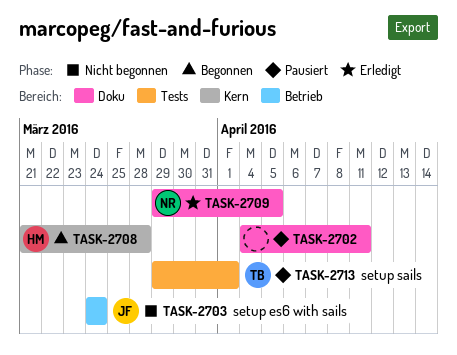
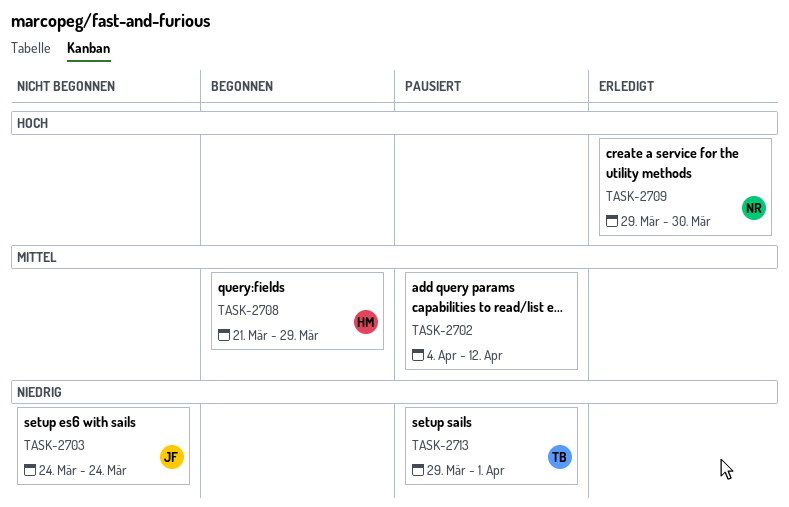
TASK-2702, due: Apr 11 -> Apr 12
TASK-2708, due: Mar 28 -> Mar 29
TASK-2709, due: Apr 5 -> Mar 30

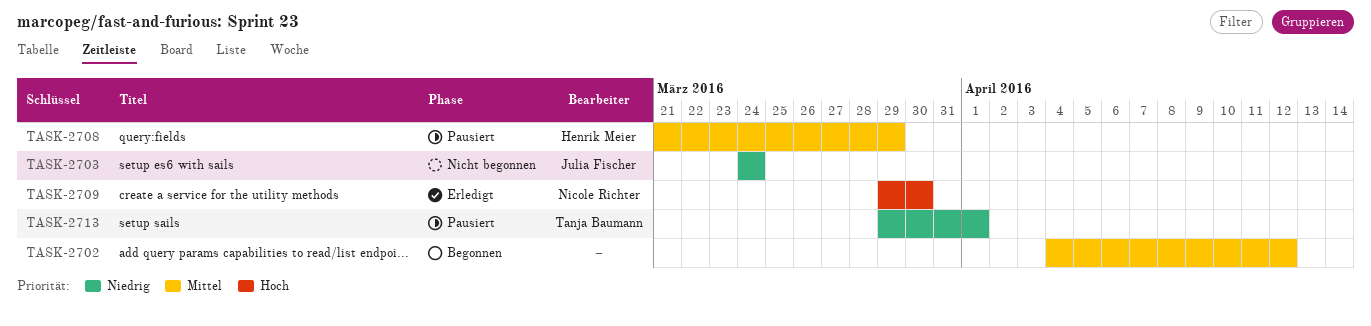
TASK-2702, status: Pausiert -> Begonnen
TASK-2708, status: Begonnen -> Pausiert

